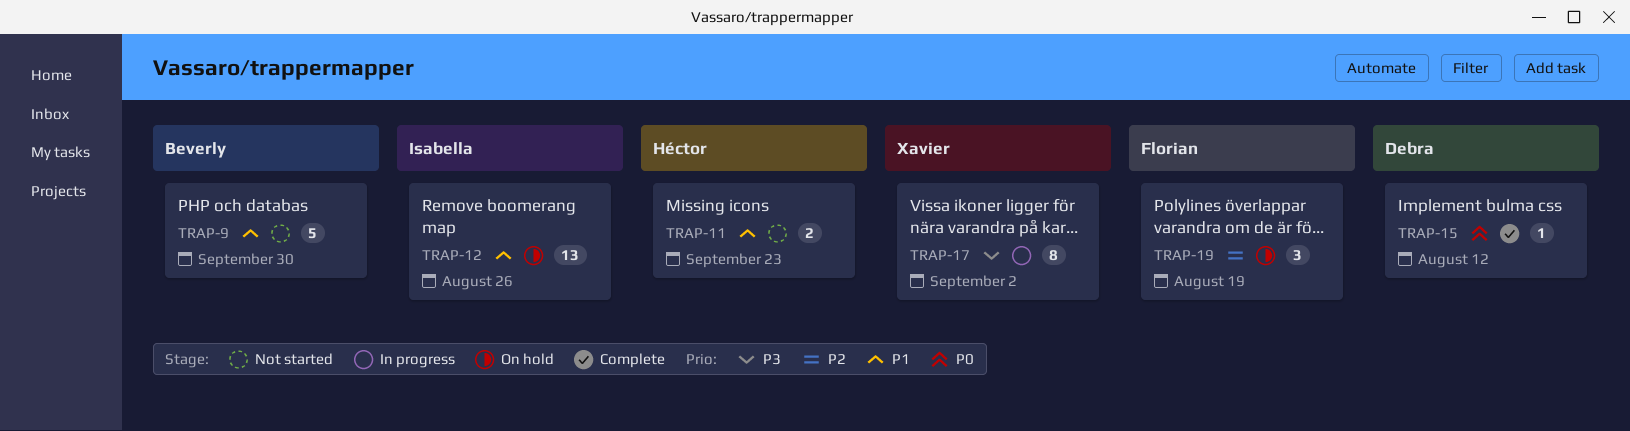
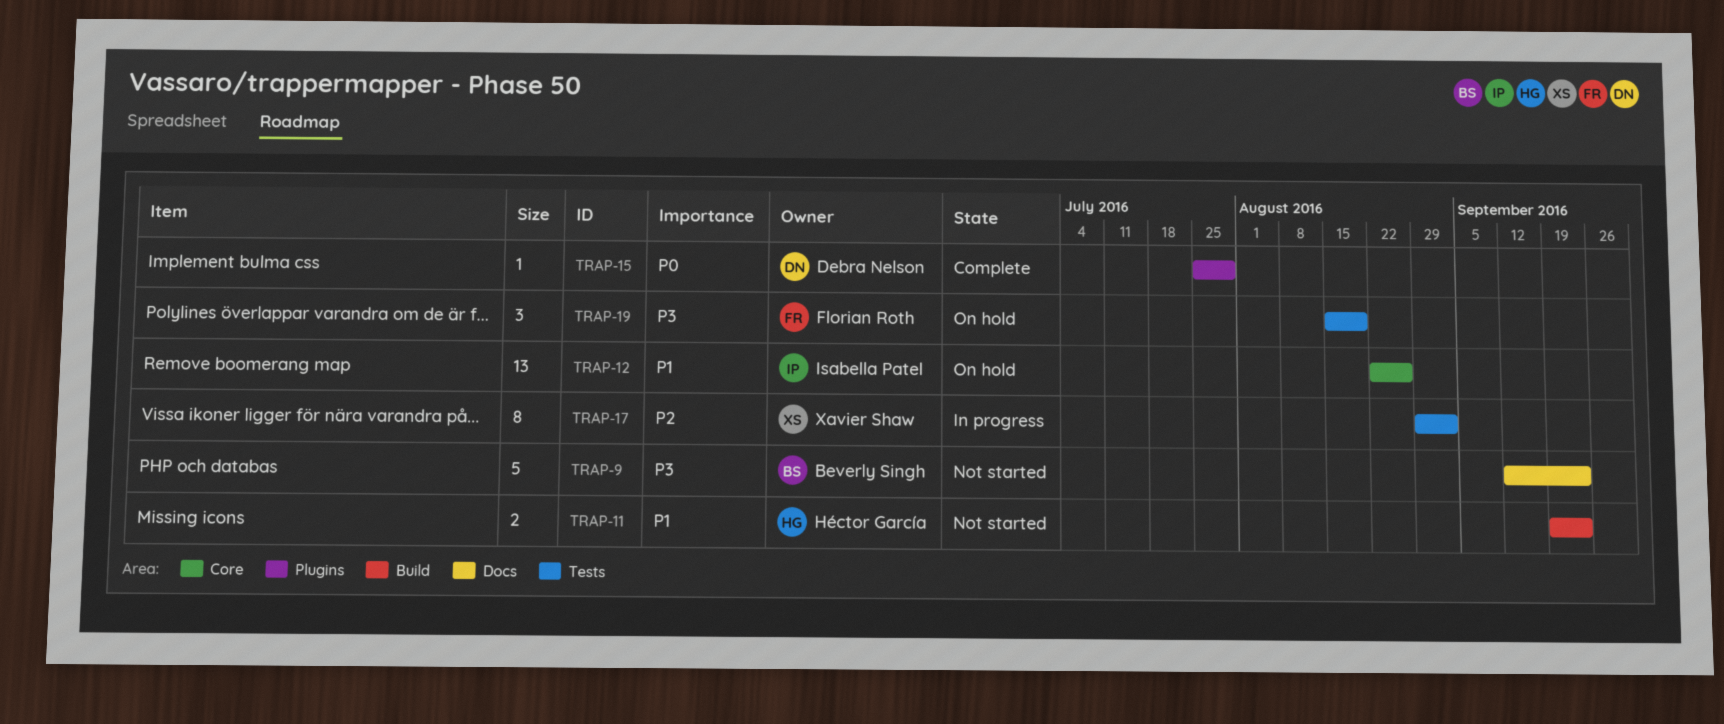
TRAP-9, priority: P1 -> P3
TRAP-9, due: Sep 30 -> Sep 23
TRAP-15, due: Aug 12 -> Jul 29
TRAP-17, priority: P3 -> P2
TRAP-19, priority: P2 -> P3

